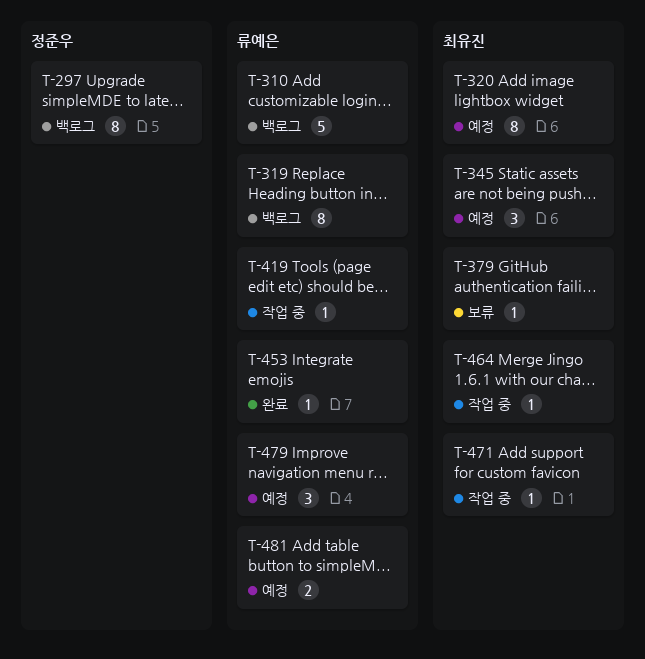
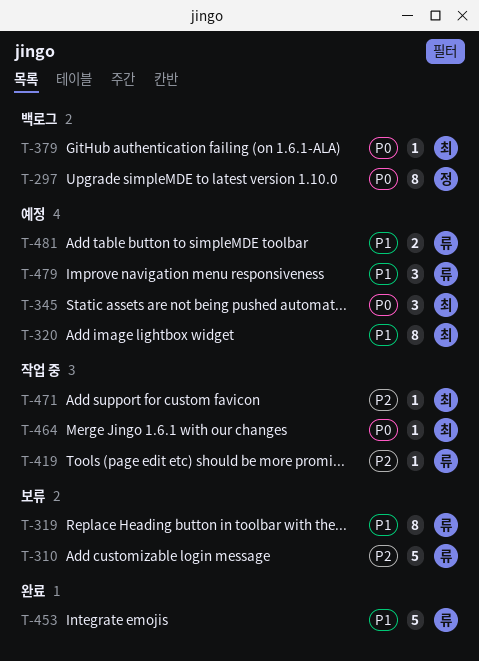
T-310, status: 백로그 -> 보류
T-319, status: 백로그 -> 보류
T-379, status: 보류 -> 백로그
T-453, estimate: 1 -> 5

